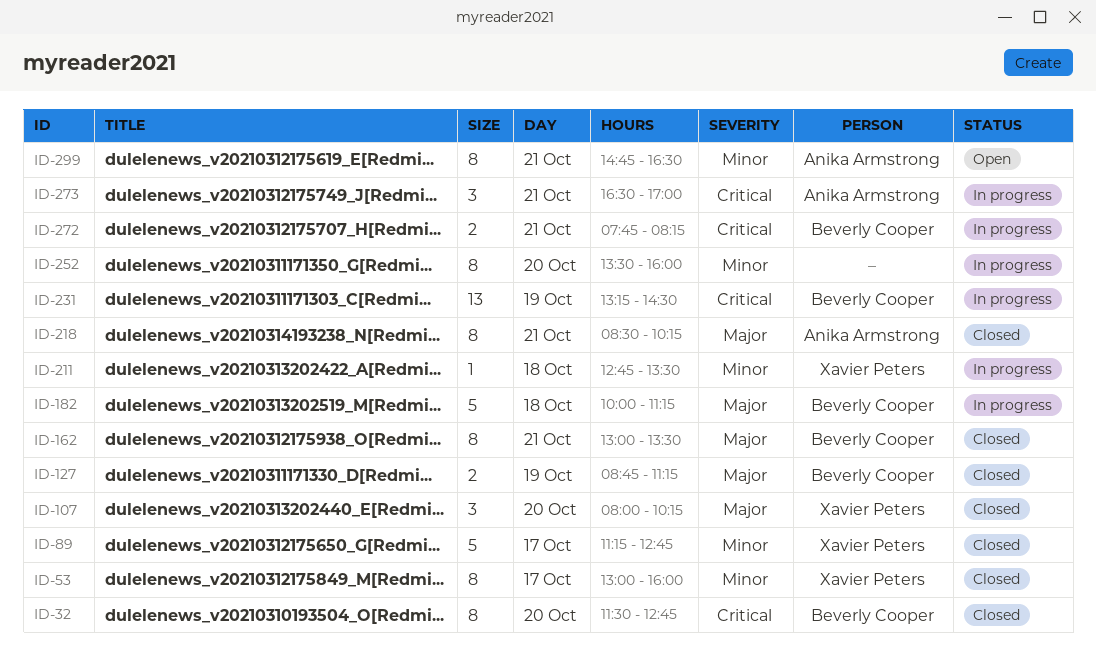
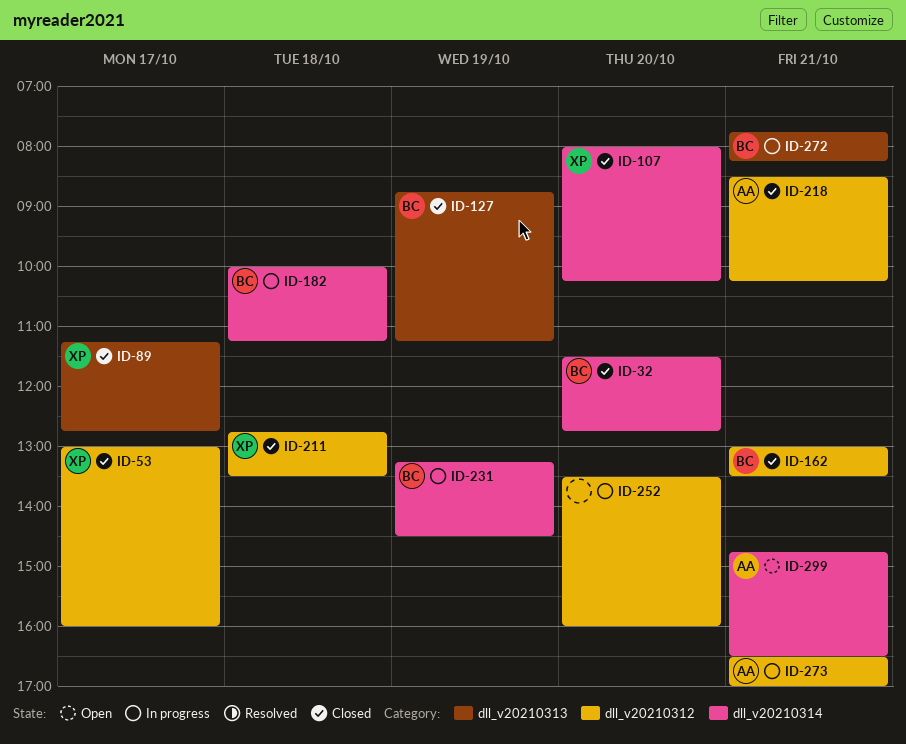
ID-211, status: In progress -> Closed

